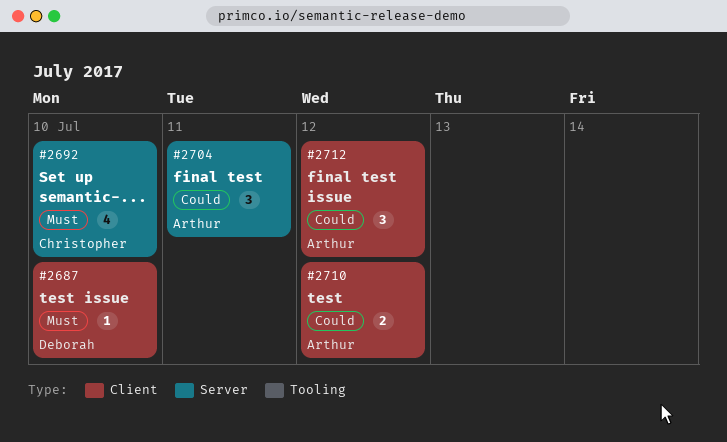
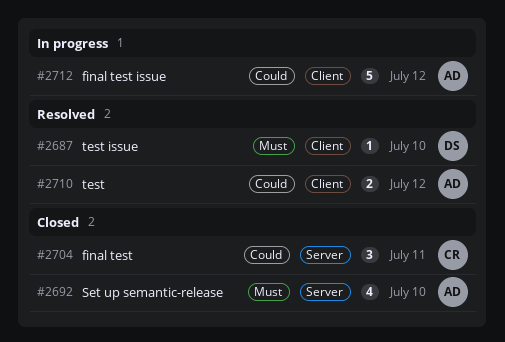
#2692, owner: Christopher -> Arthur
#2704, owner: Arthur -> Christopher
#2712, estimate: 3 -> 5

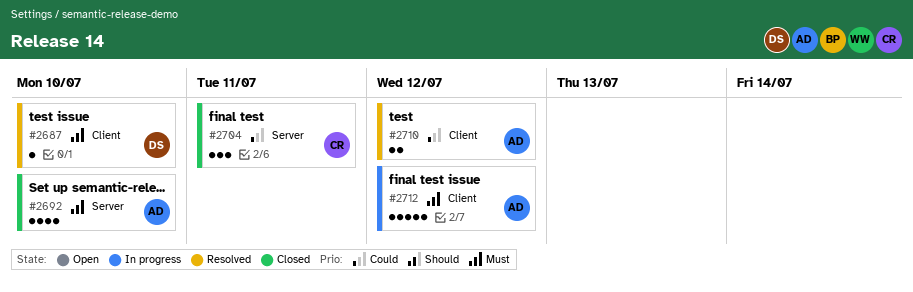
#2712, priority: Could -> Must

